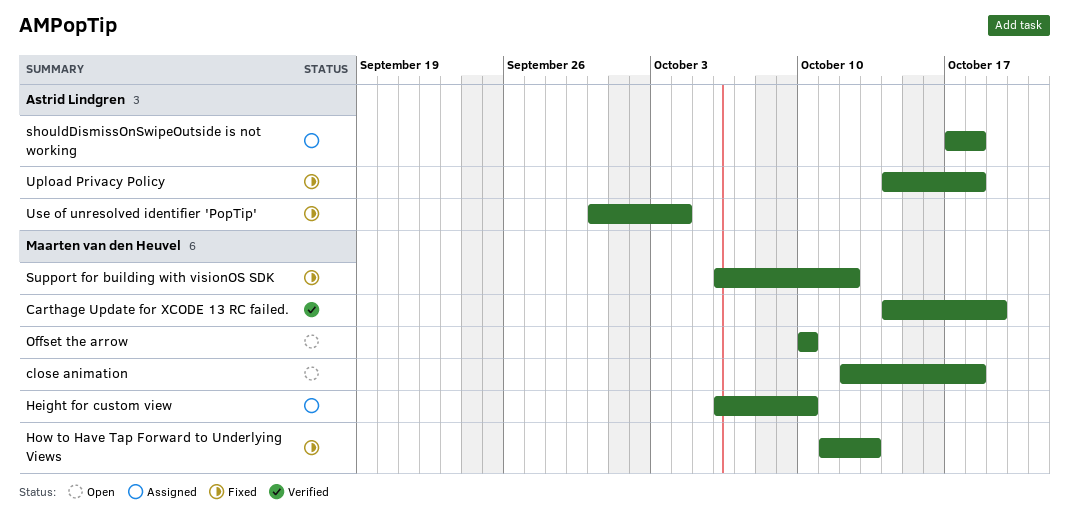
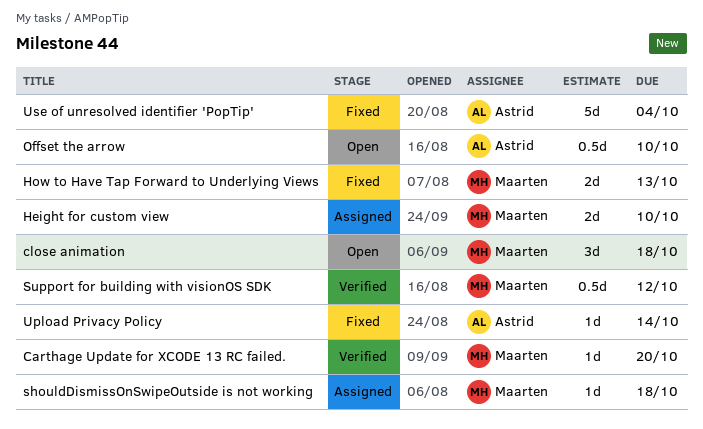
Carthage Update for XCODE 13 RC failed., due: Oct 19 -> Oct 20
Offset the arrow, owner: Maarten van den Heuvel -> Astrid Lindgren
shouldDismissOnSwipeOutside is not working, owner: Astrid Lindgren -> Maarten van den Heuvel
Support for building with visionOS SDK, status: Fixed -> Verified
Upload Privacy Policy, due: Oct 18 -> Oct 14

